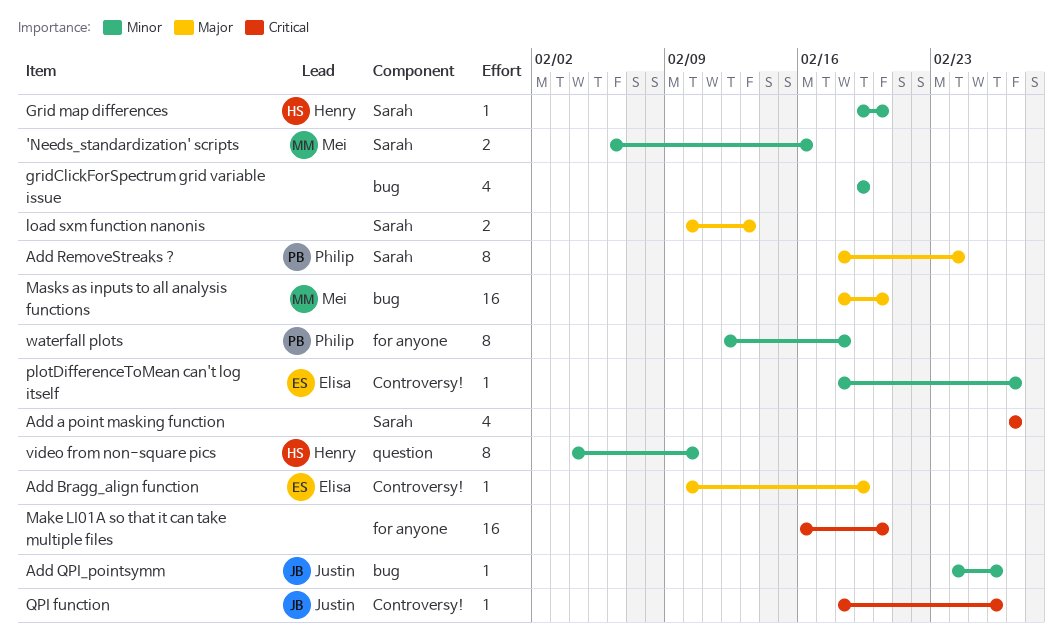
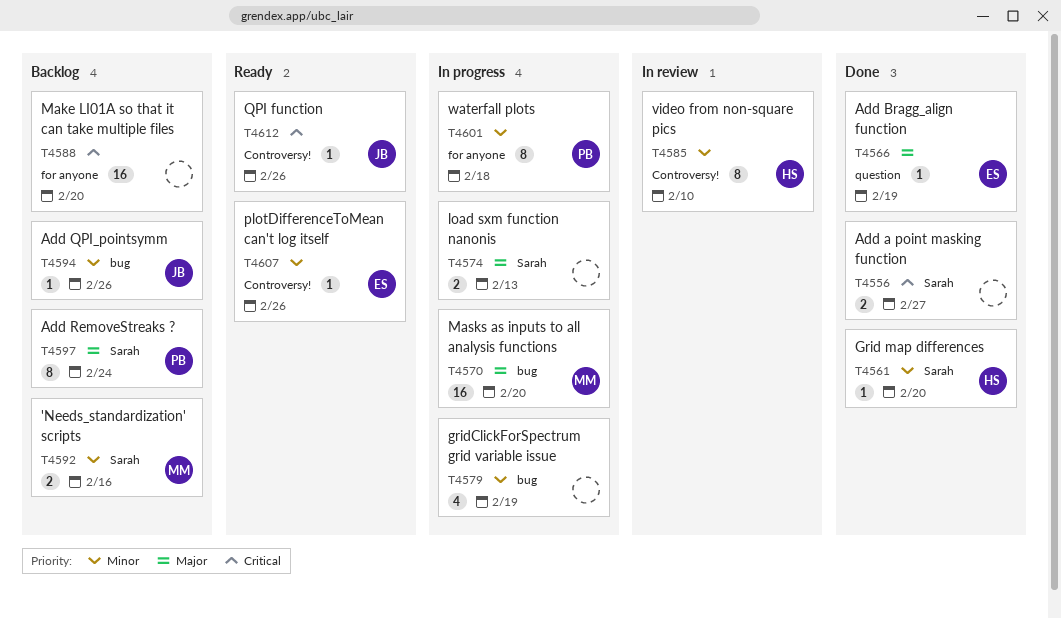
Add a point masking function, estimate: 4 -> 2
Add Bragg_align function, label: Controversy! -> question
plotDifferenceToMean can't log itself, due: Feb 27 -> Feb 26
video from non-square pics, label: question -> Controversy!

